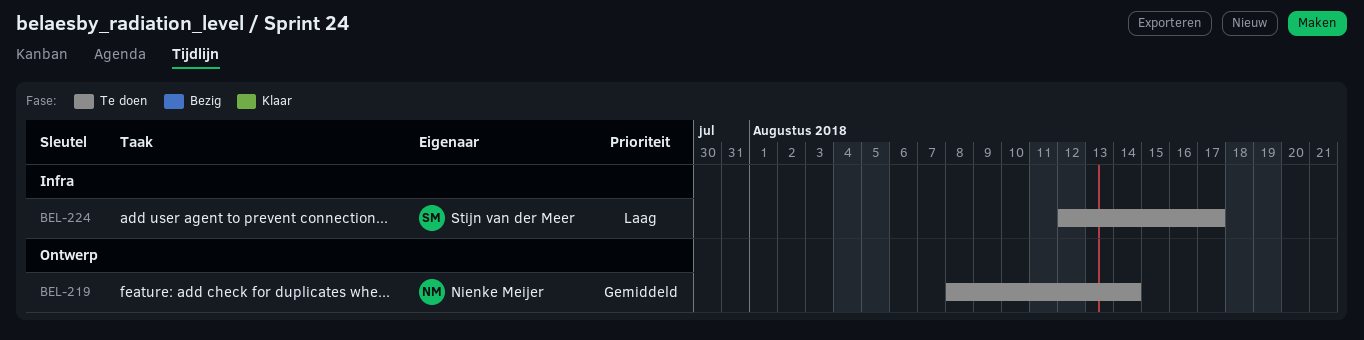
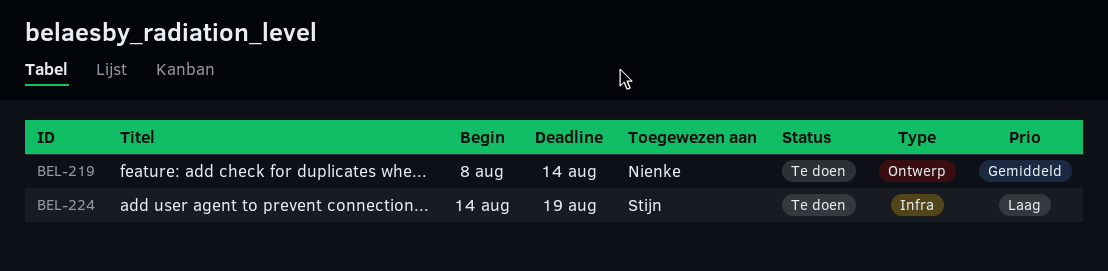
BEL-224, start: Aug 12 -> Aug 14
BEL-224, due: Aug 17 -> Aug 19

